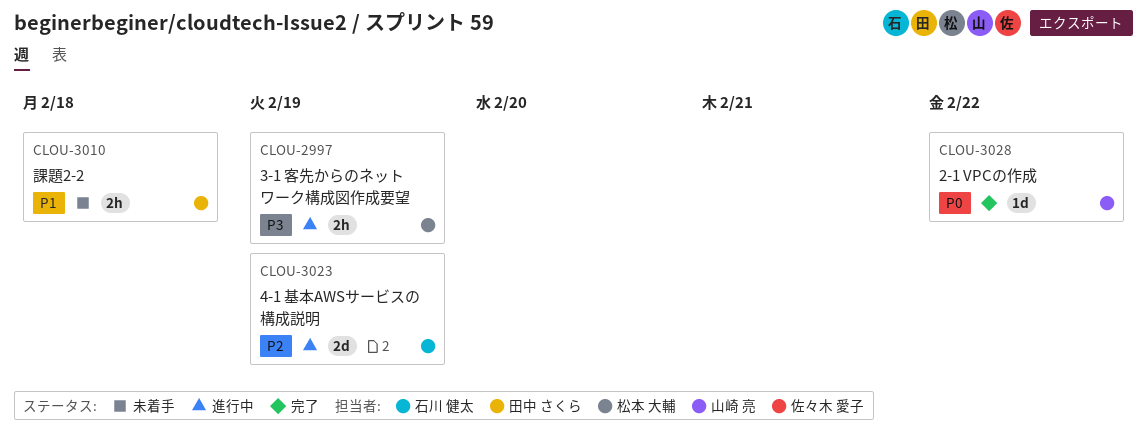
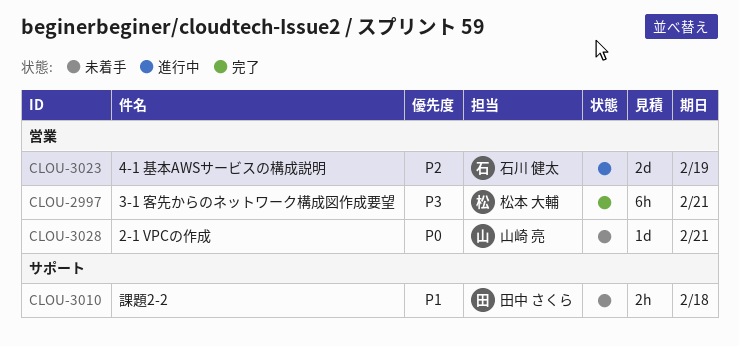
CLOU-2997, status: 進行中 -> 完了
CLOU-2997, estimate: 2h -> 6h
CLOU-2997, due: Feb 19 -> Feb 21
CLOU-3028, status: 完了 -> 未着手
CLOU-3028, due: Feb 22 -> Feb 21

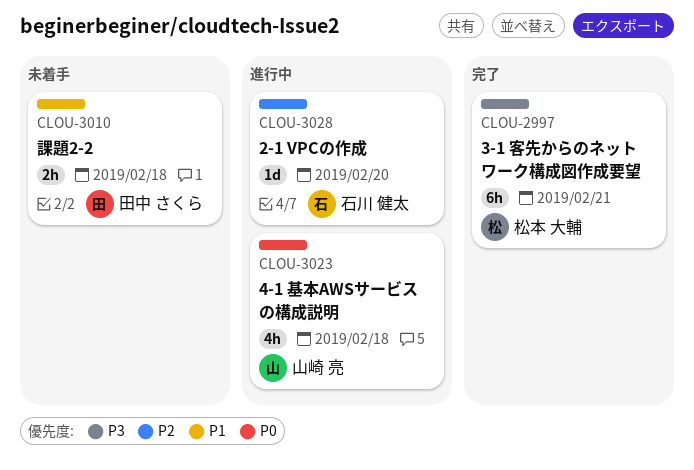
CLOU-3023, owner: 石川 健太 -> 山崎 亮
CLOU-3023, priority: P2 -> P0
CLOU-3023, estimate: 2d -> 4h
CLOU-3023, due: Feb 19 -> Feb 18
CLOU-3028, status: 未着手 -> 進行中
CLOU-3028, owner: 山崎 亮 -> 石川 健太
CLOU-3028, priority: P0 -> P2
CLOU-3028, due: Feb 21 -> Feb 20

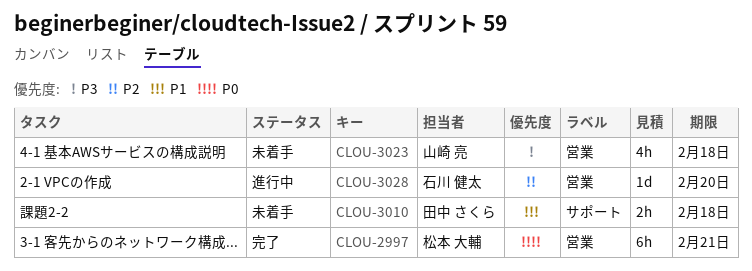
CLOU-2997, priority: P3 -> P0
CLOU-3023, status: 進行中 -> 未着手
CLOU-3023, priority: P0 -> P3

